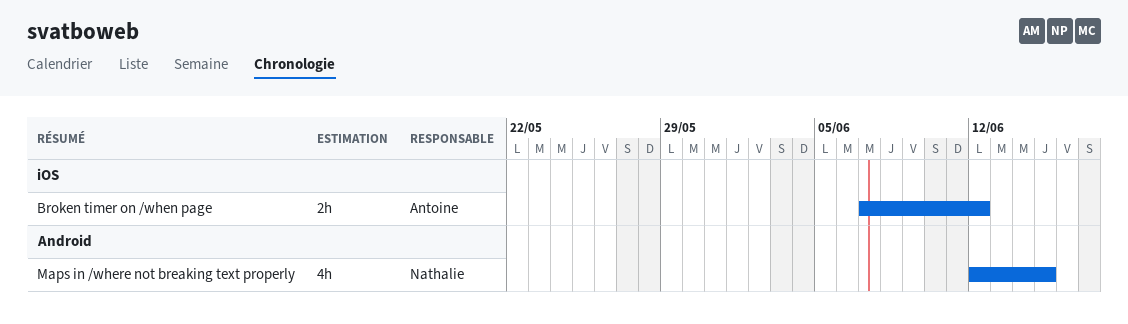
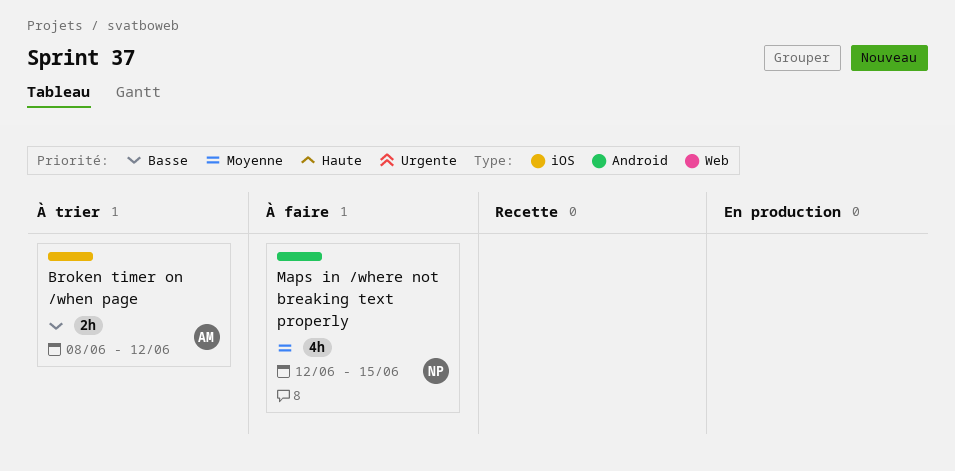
Broken timer on /when page, start: Jun 7 -> Jun 8

